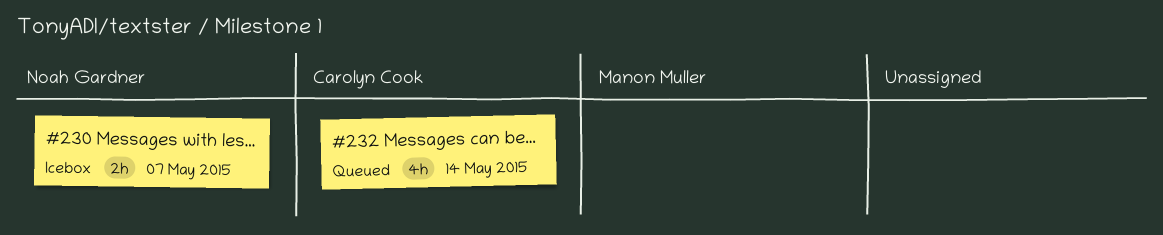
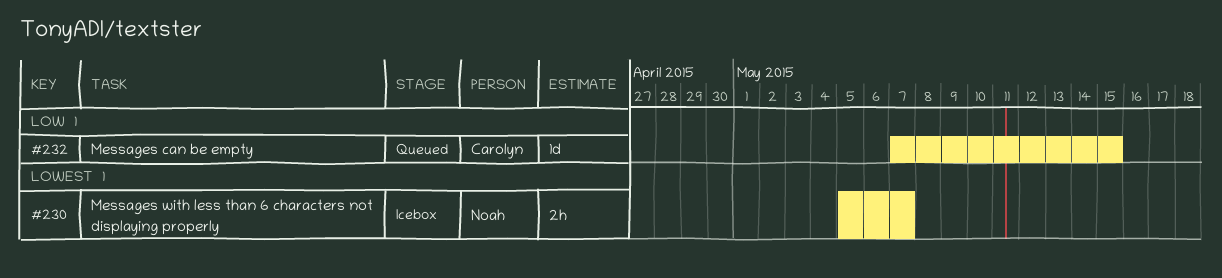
#232, estimate: 4h -> 1d
#232, due: May 14 -> May 15

